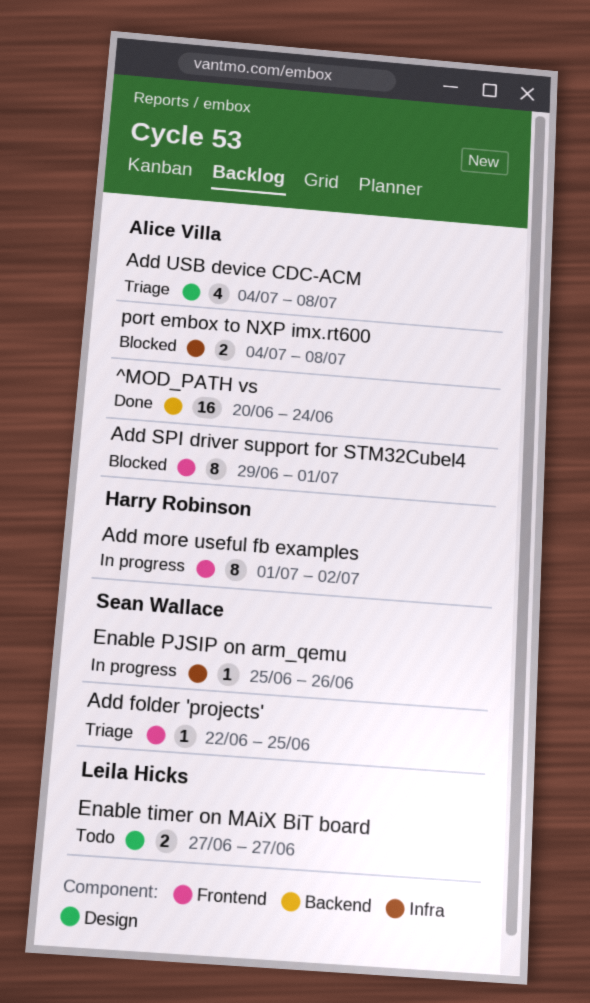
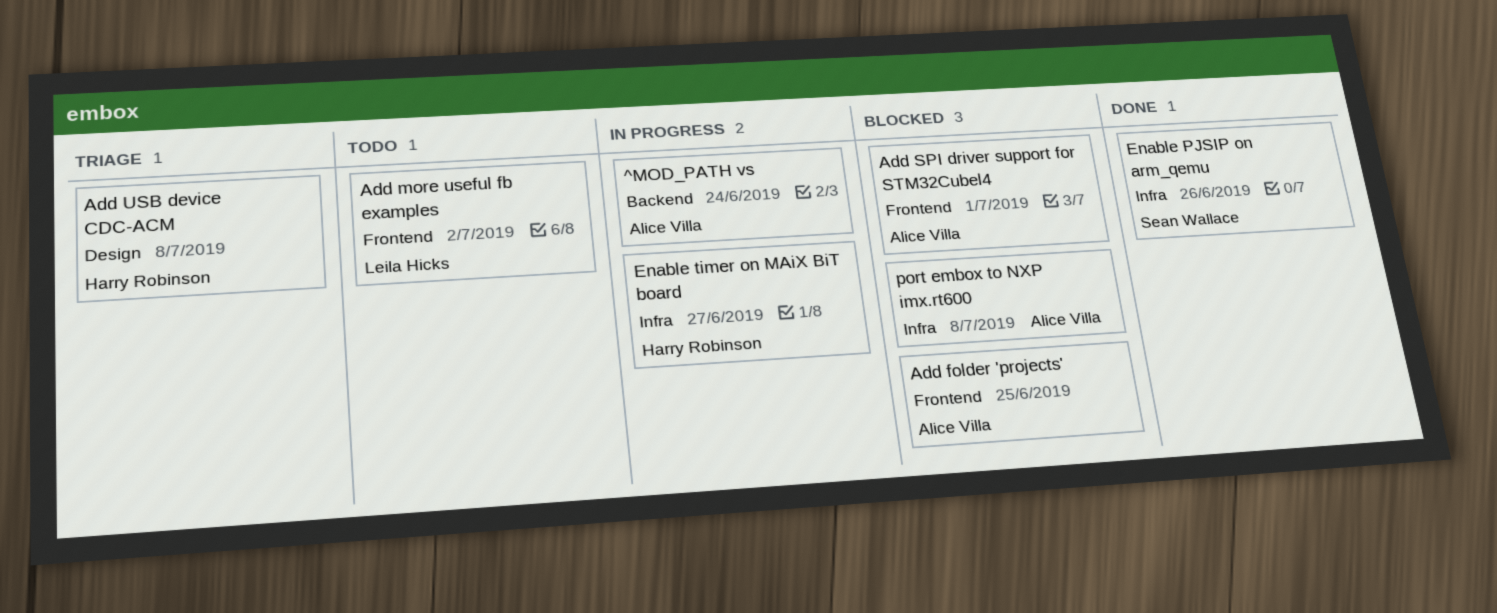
^MOD_PATH vs, status: Done -> In progress
Add folder 'projects', status: Triage -> Blocked
Add folder 'projects', owner: Sean Wallace -> Alice Villa
Add more useful fb examples, status: In progress -> Todo
Add more useful fb examples, owner: Harry Robinson -> Leila Hicks
Add USB device CDC-ACM, owner: Alice Villa -> Harry Robinson
Enable PJSIP on arm_qemu, status: In progress -> Done
Enable timer on MAiX BiT board, status: Todo -> In progress
Enable timer on MAiX BiT board, owner: Leila Hicks -> Harry Robinson
Enable timer on MAiX BiT board, label: Design -> Infra

